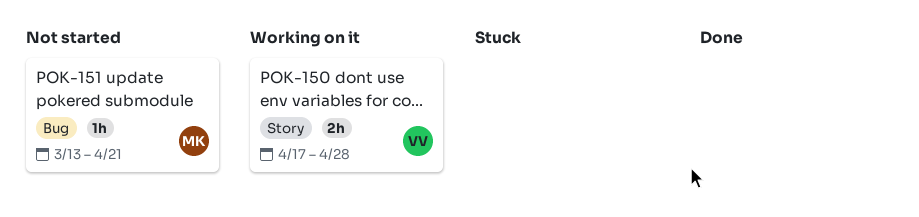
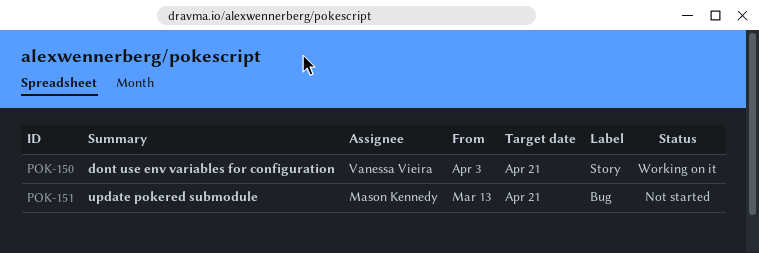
POK-150, start: Apr 17 -> Apr 3
POK-150, due: Apr 28 -> Apr 21

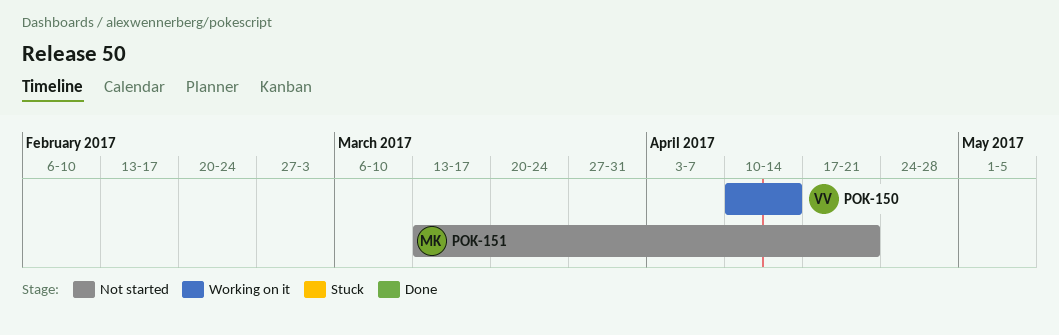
POK-150, start: Apr 3 -> Apr 10
POK-150, due: Apr 21 -> Apr 14

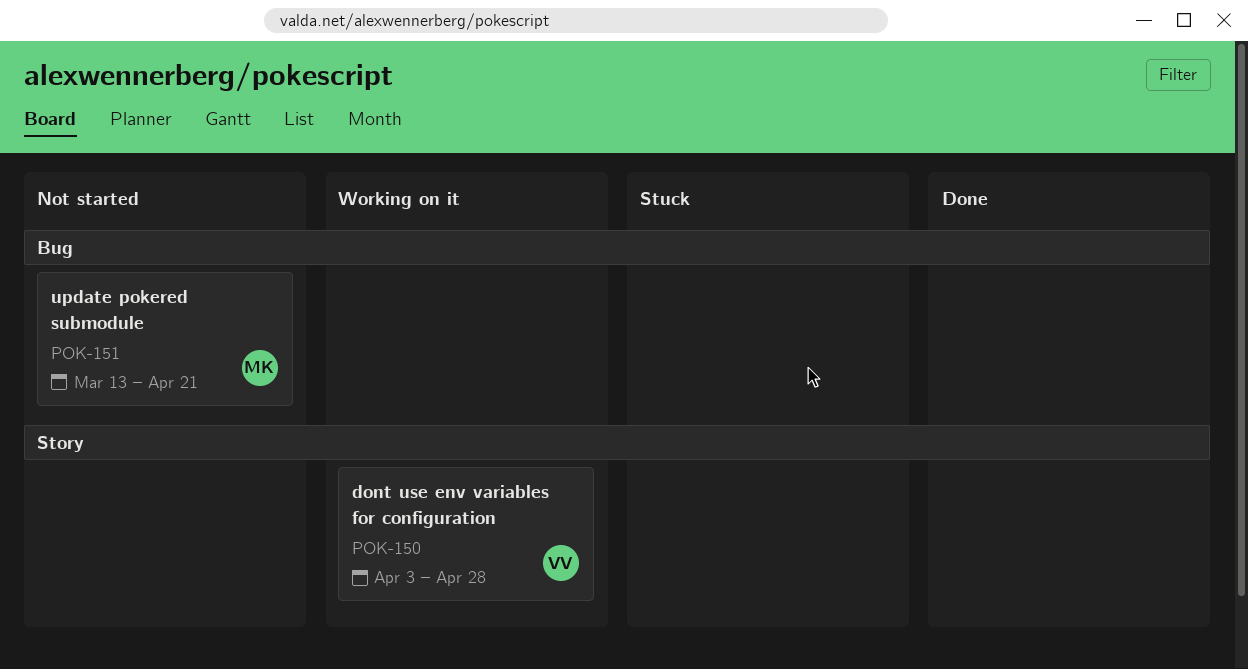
POK-150, start: Apr 10 -> Apr 3
POK-150, due: Apr 14 -> Apr 28

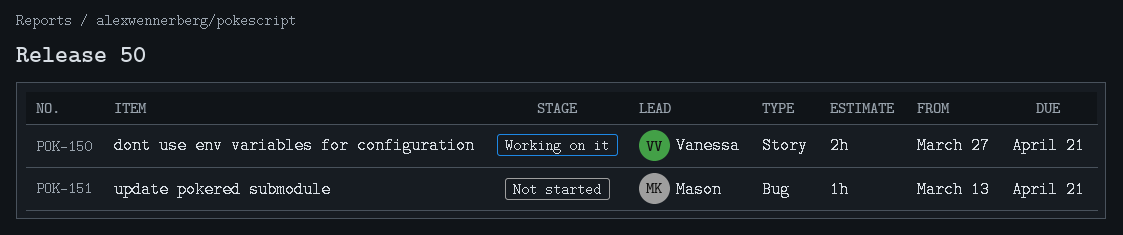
POK-150, start: Apr 3 -> Mar 27
POK-150, due: Apr 28 -> Apr 21

